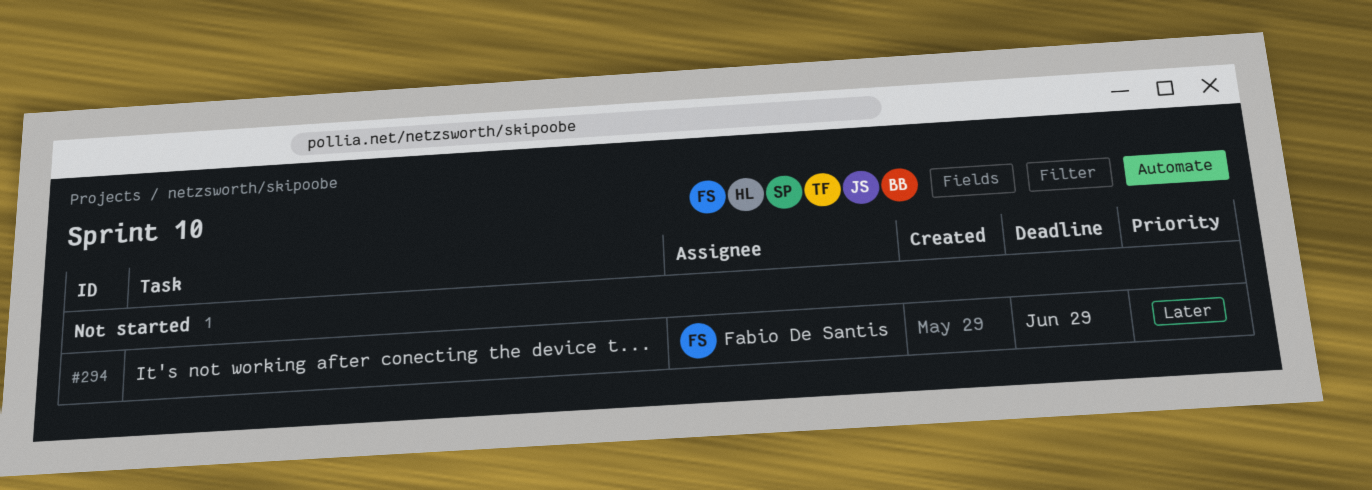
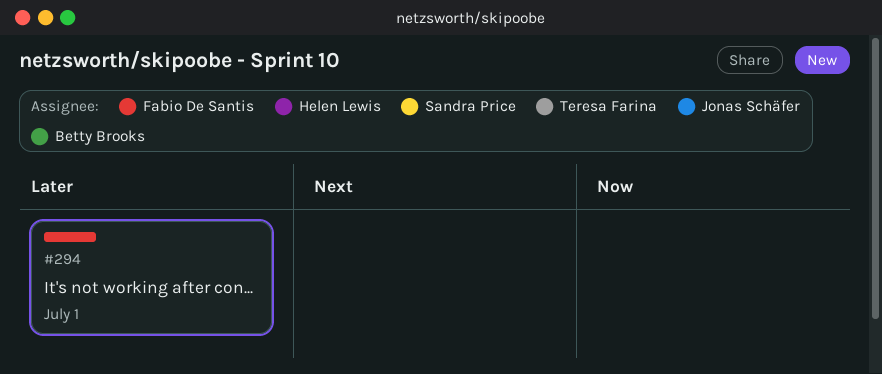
#294, due: Jun 29 -> Jul 1

